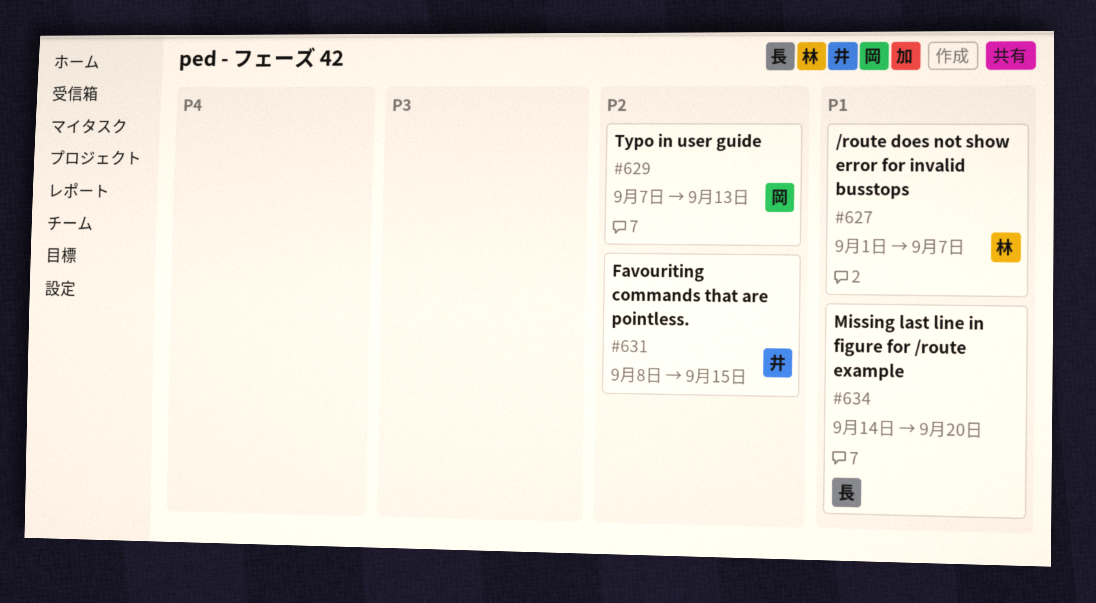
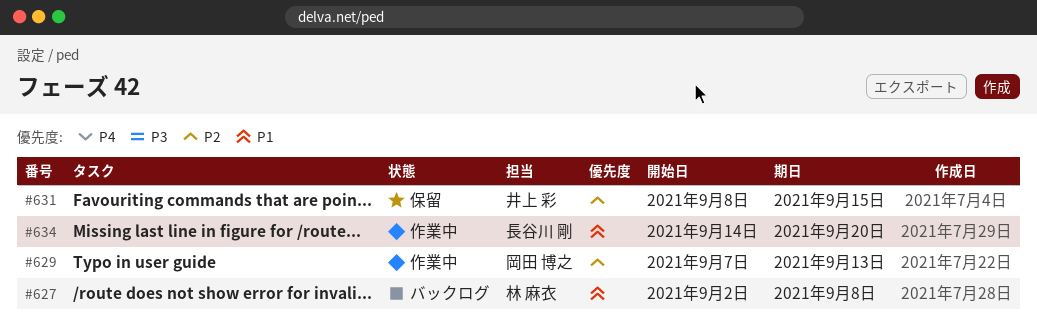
#627, start: Sep 1 -> Sep 2
#627, due: Sep 7 -> Sep 8

